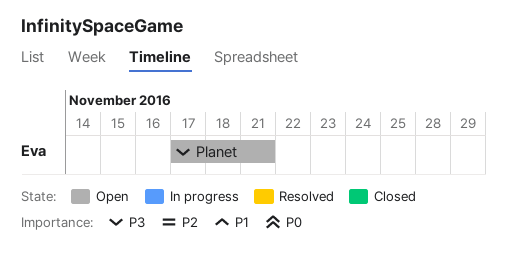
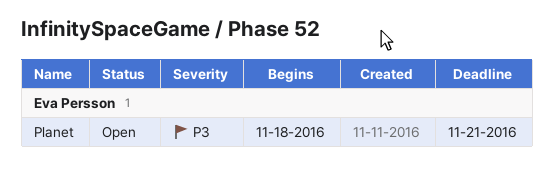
Planet, start: Nov 17 -> Nov 18

